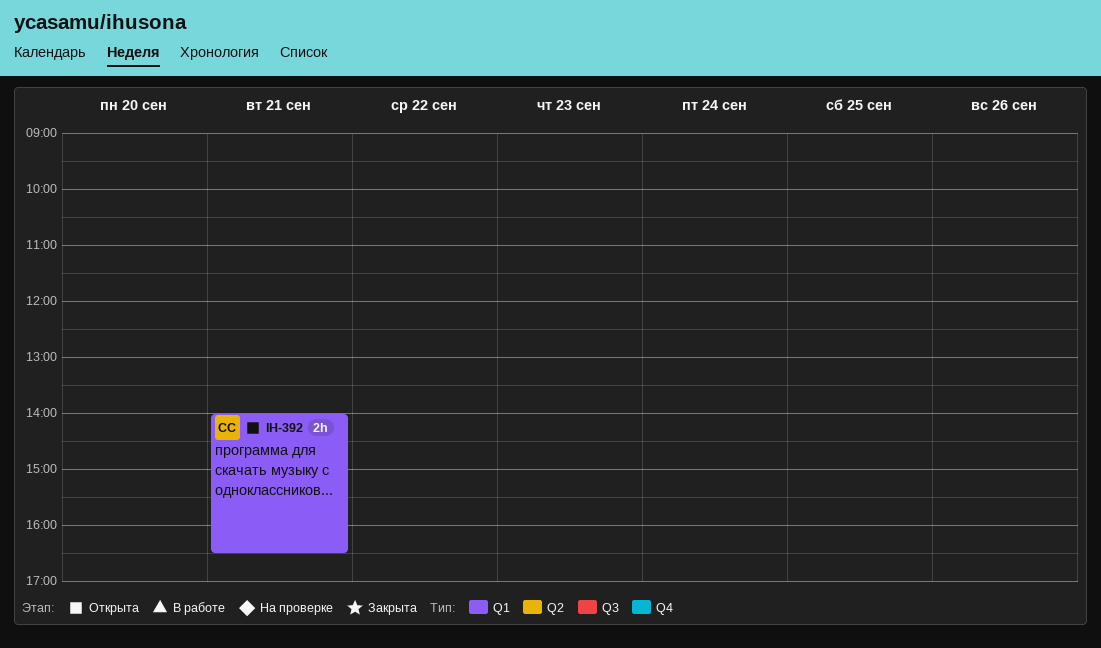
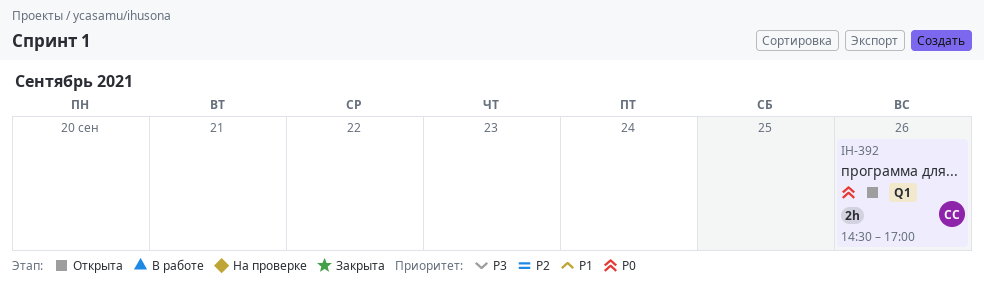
IH-392, day: Sep 21 -> Sep 26
IH-392, begins: 14:00 -> 14:30
IH-392, ends: 16:30 -> 17:00

